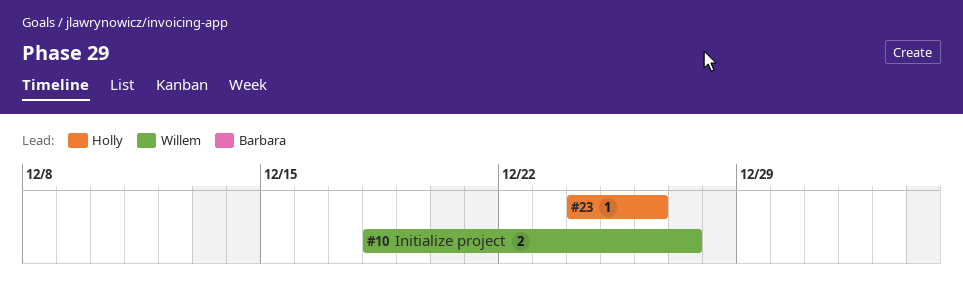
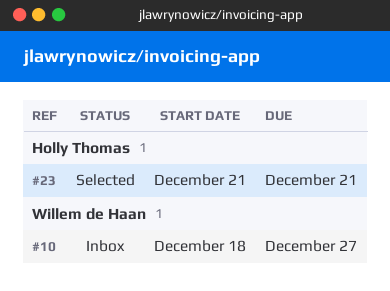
#23, start: Dec 24 -> Dec 21
#23, due: Dec 26 -> Dec 21

